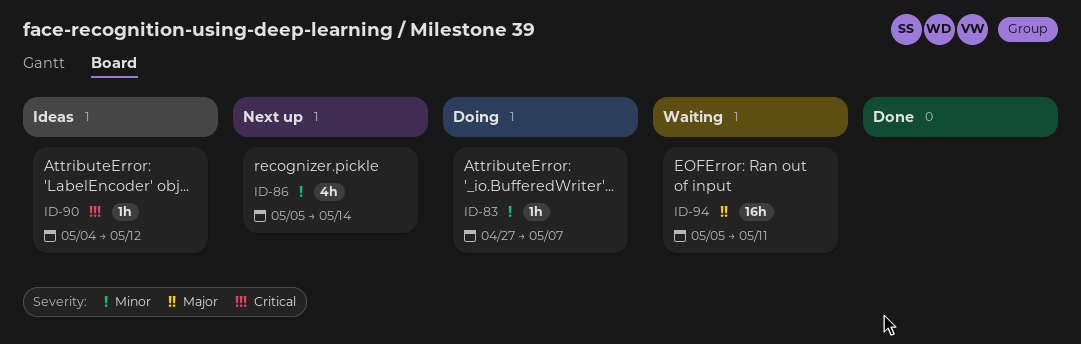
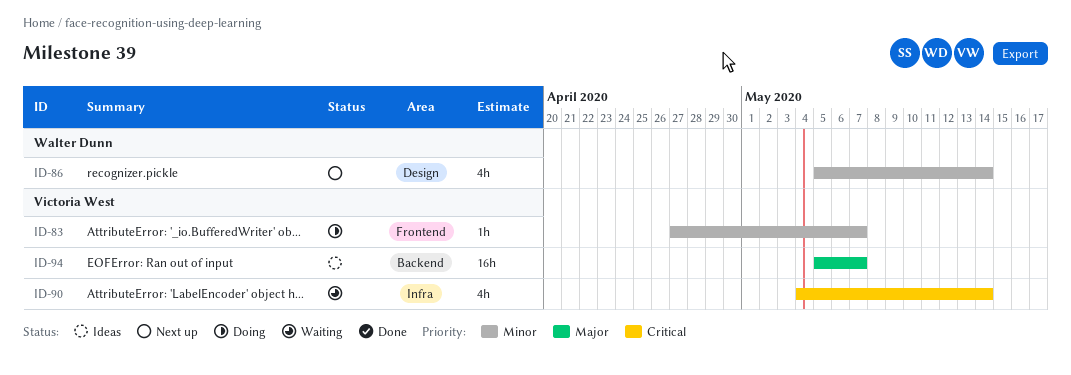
ID-90, status: Ideas -> Waiting
ID-90, estimate: 1h -> 4h
ID-90, due: May 12 -> May 14
ID-94, status: Waiting -> Ideas
ID-94, due: May 11 -> May 7

